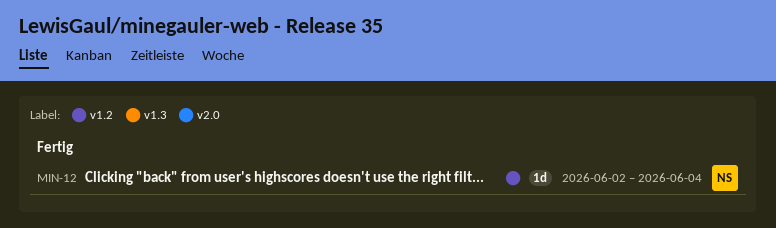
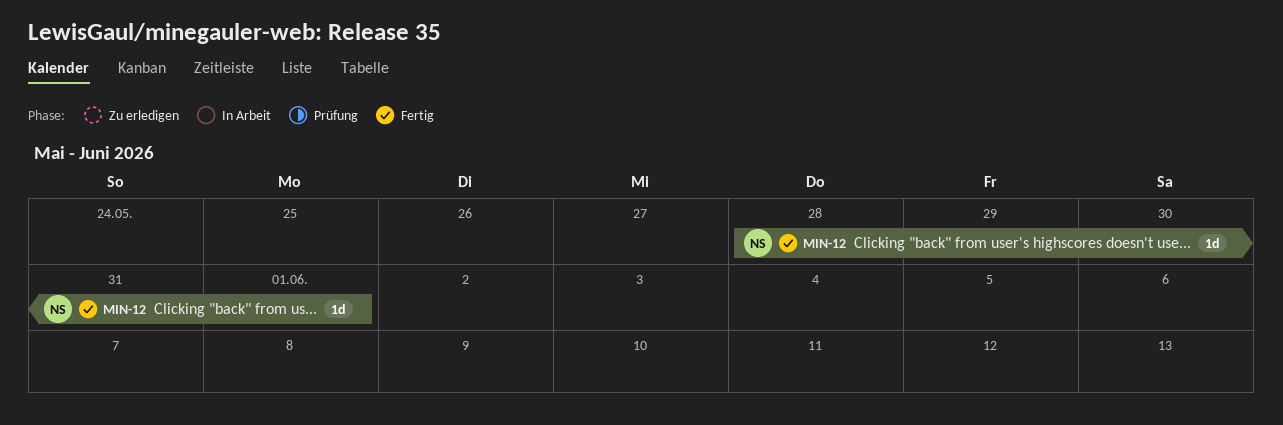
MIN-12, start: Jun 2 -> May 28
MIN-12, due: Jun 4 -> Jun 1

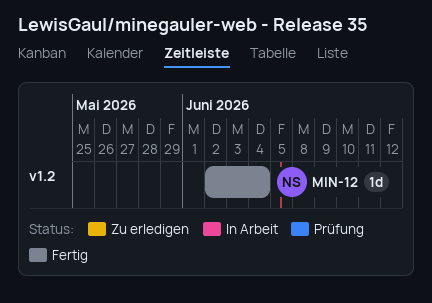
MIN-12, start: May 28 -> Jun 2
MIN-12, due: Jun 1 -> Jun 4

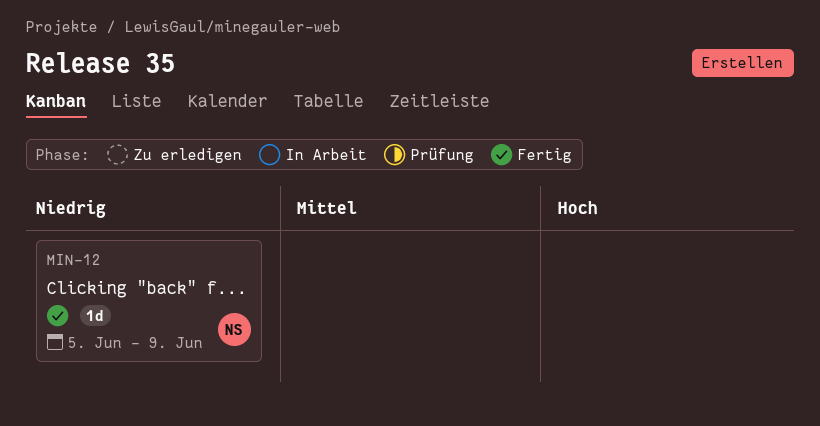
MIN-12, start: Jun 2 -> Jun 5
MIN-12, due: Jun 4 -> Jun 9

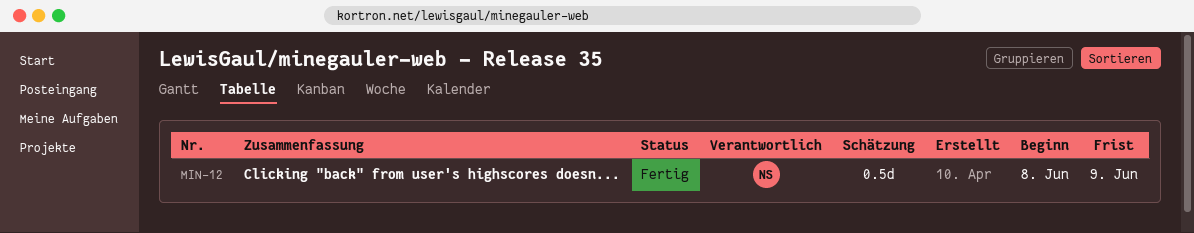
MIN-12, estimate: 1d -> 0.5d
MIN-12, start: Jun 5 -> Jun 8

